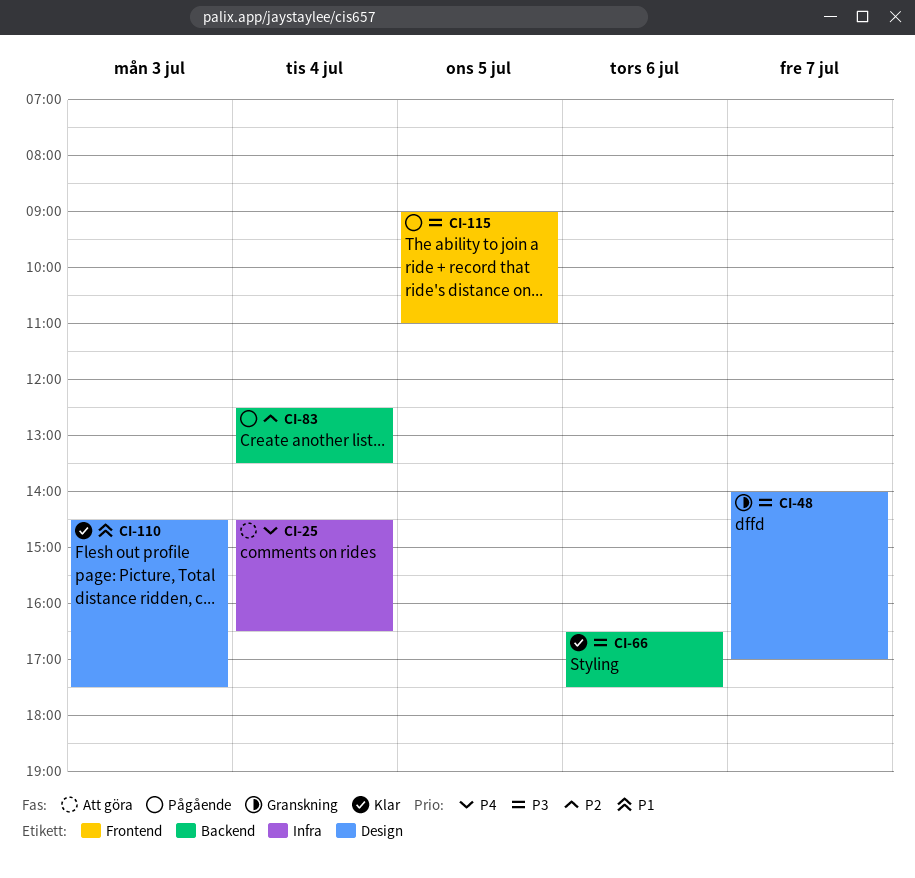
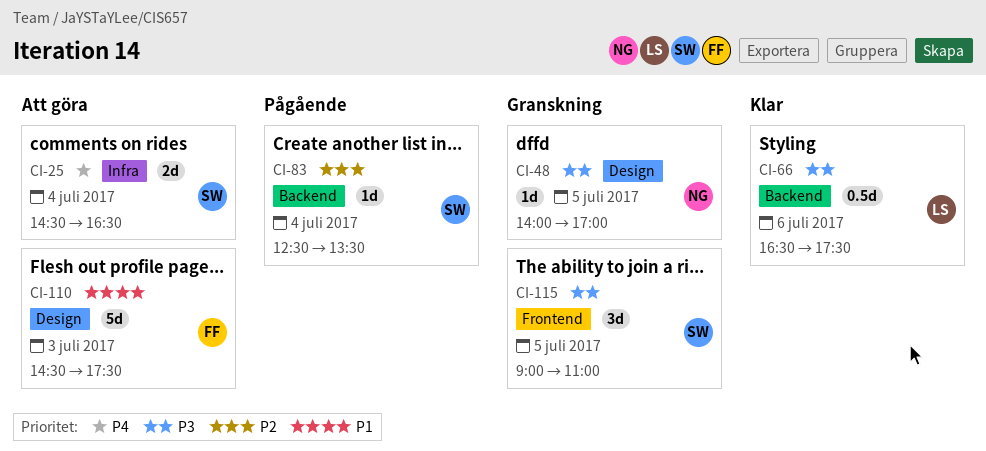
CI-48, day: Jul 7 -> Jul 5
CI-110, status: Klar -> Att göra
CI-115, status: Pågående -> Granskning

